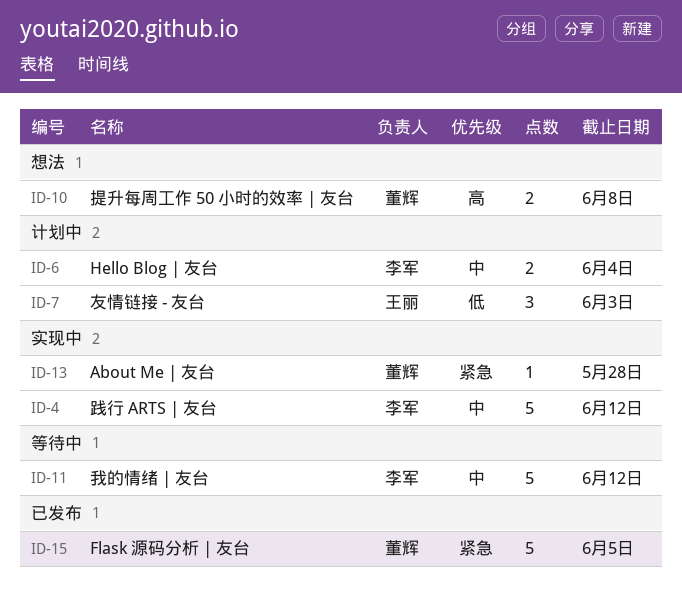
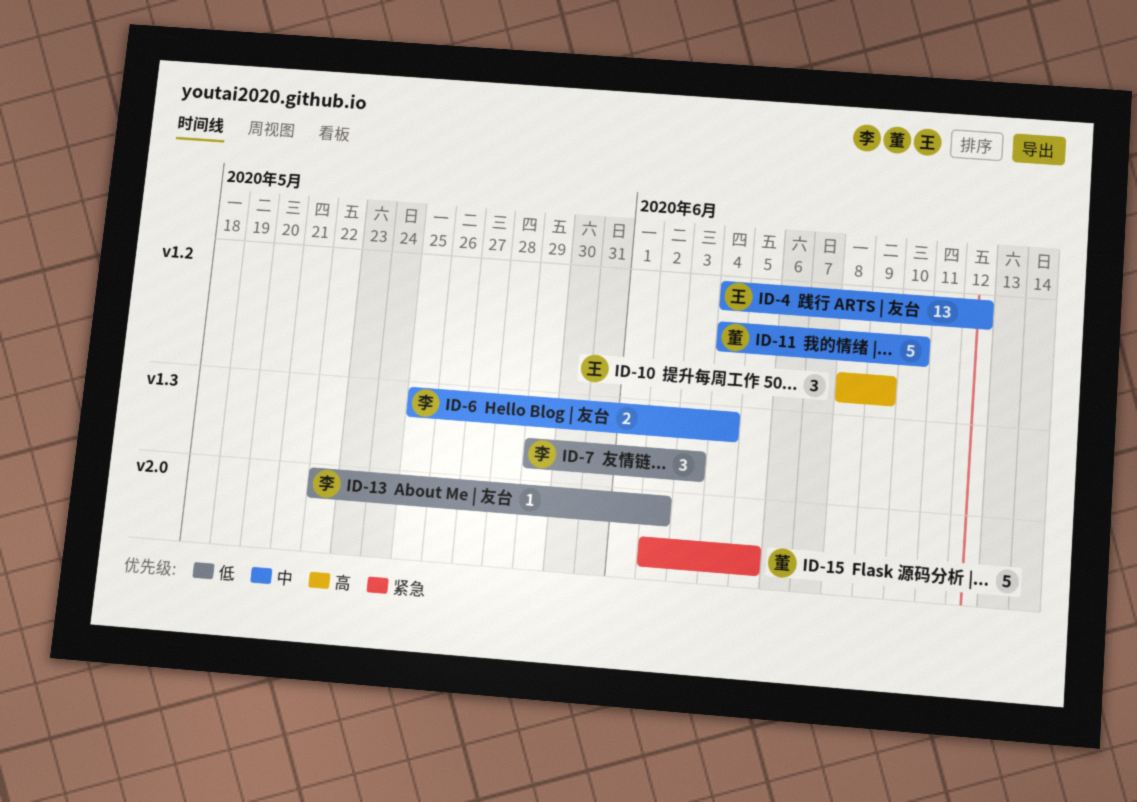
ID-4, owner: 李军 -> 王丽
ID-4, estimate: 5 -> 13
ID-7, owner: 王丽 -> 李军
ID-10, owner: 董辉 -> 王丽
ID-10, estimate: 2 -> 3
ID-10, due: Jun 8 -> Jun 9
ID-11, owner: 李军 -> 董辉
ID-11, due: Jun 12 -> Jun 10
ID-13, owner: 董辉 -> 李军
ID-13, priority: 紧急 -> 低
ID-13, due: May 28 -> Jun 2

